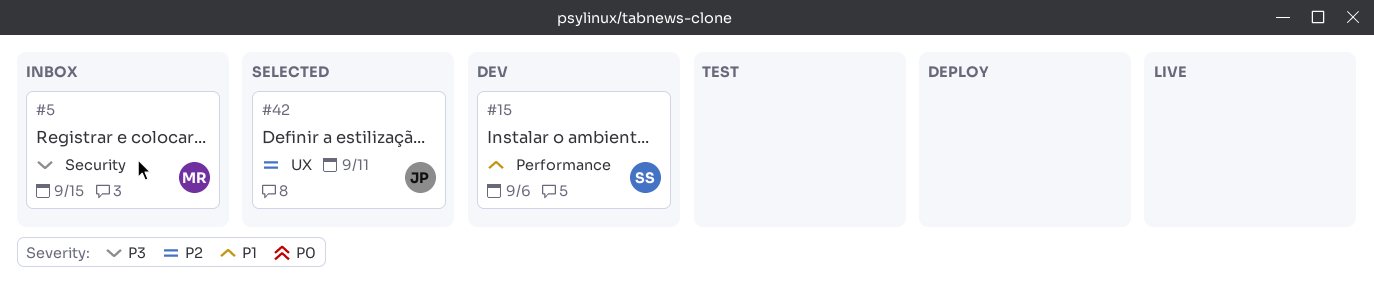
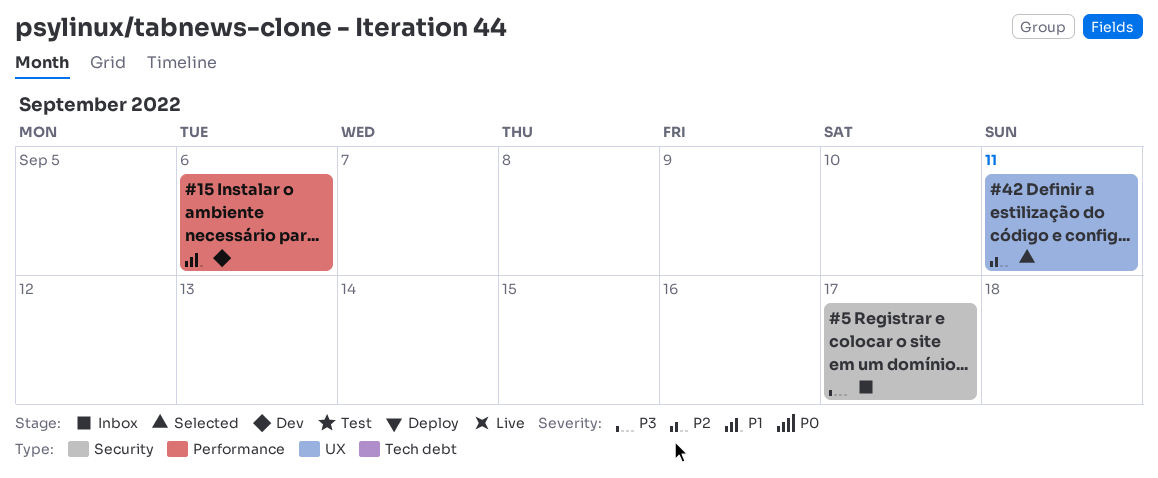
#5, due: Sep 15 -> Sep 17

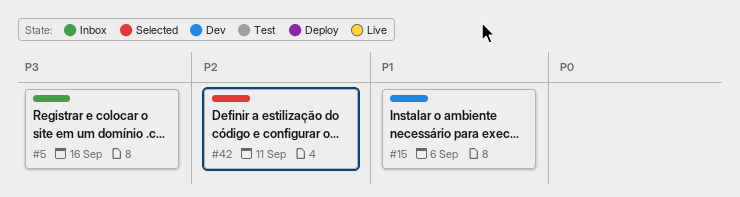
#5, due: Sep 17 -> Sep 16

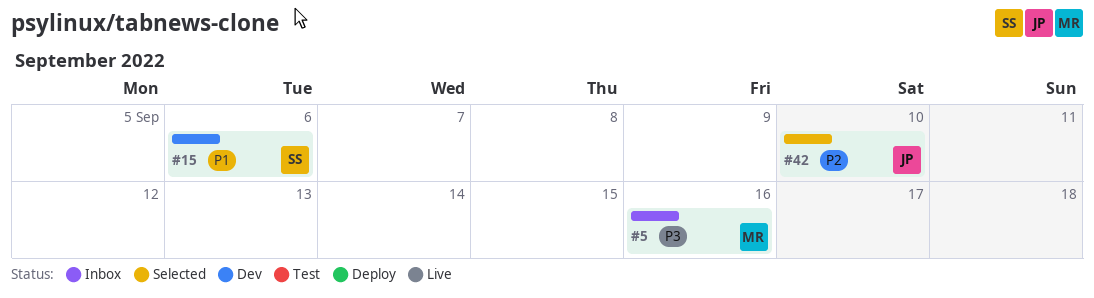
#42, due: Sep 11 -> Sep 10

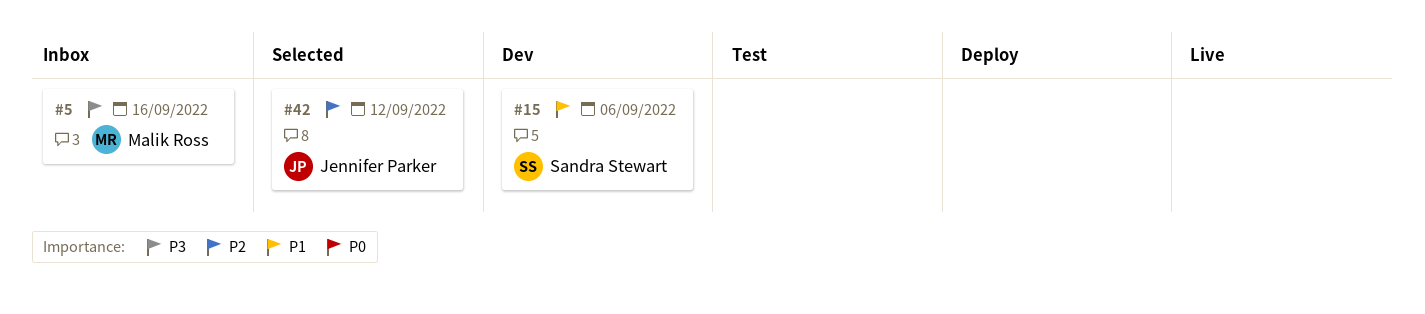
#42, due: Sep 10 -> Sep 12

